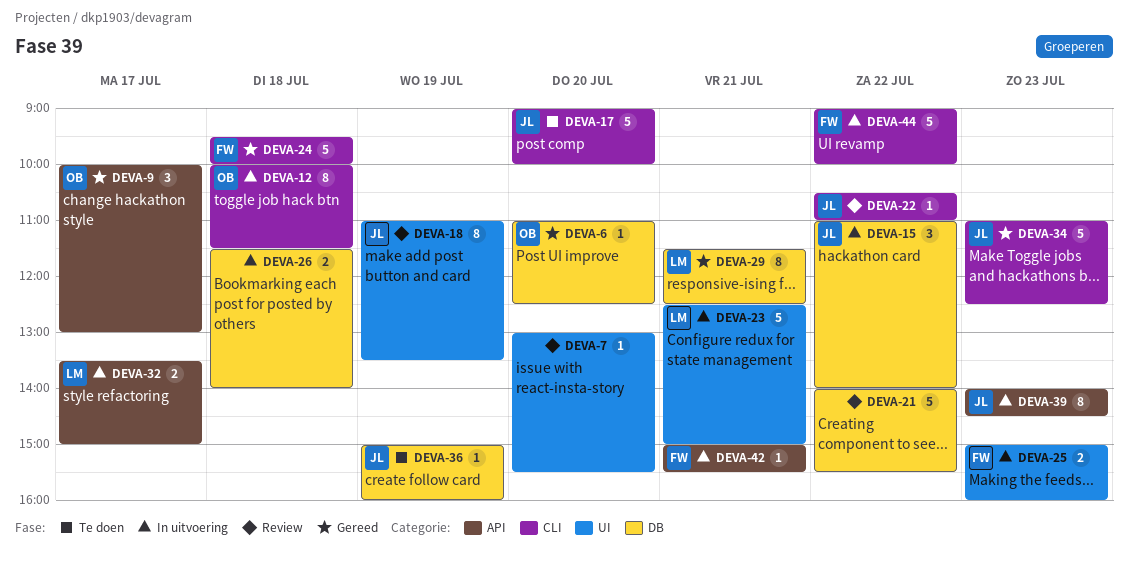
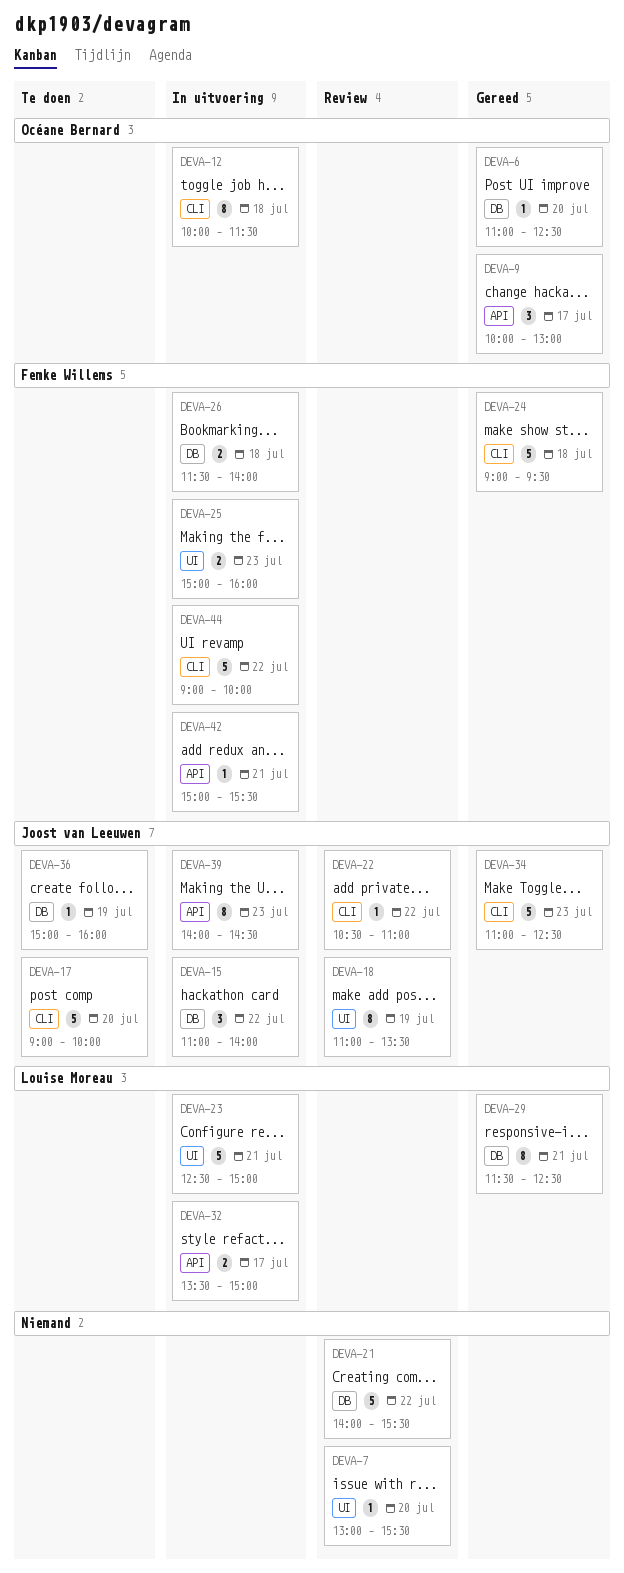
DEVA-24, begins: 09:30 -> 09:00
DEVA-24, ends: 10:00 -> 09:30
DEVA-26, owner: none -> Femke Willems

